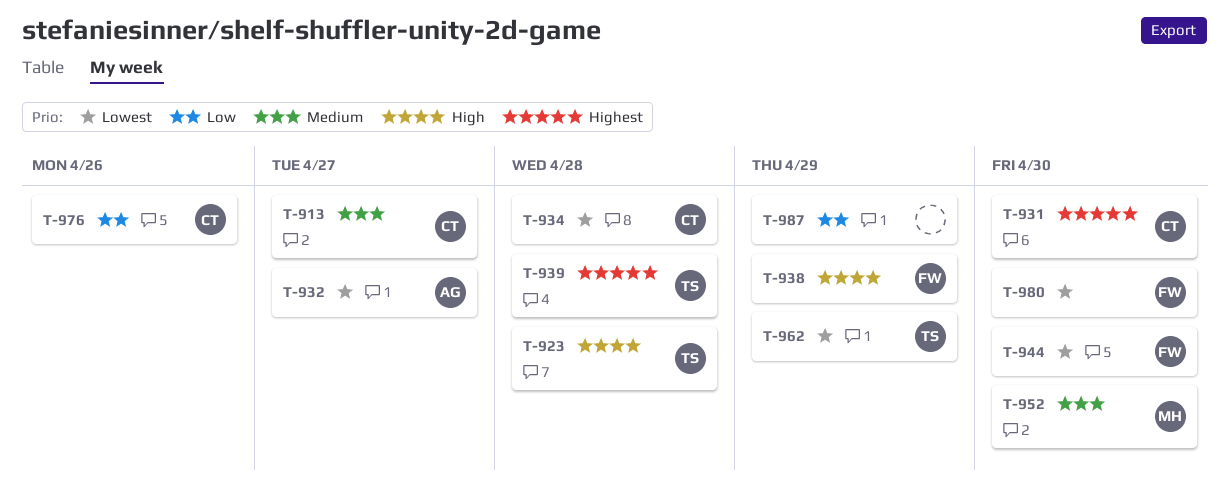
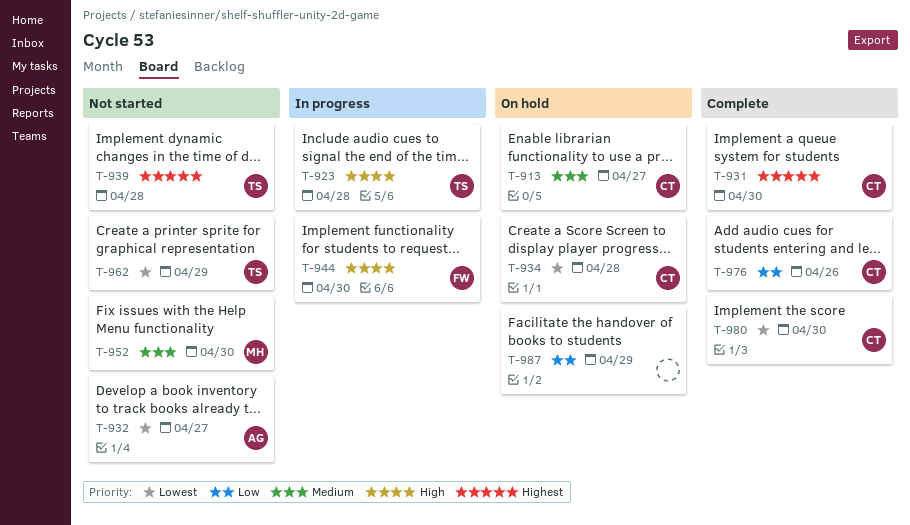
T-938: present -> none
T-944, priority: Lowest -> High
T-980, owner: FW -> CT

